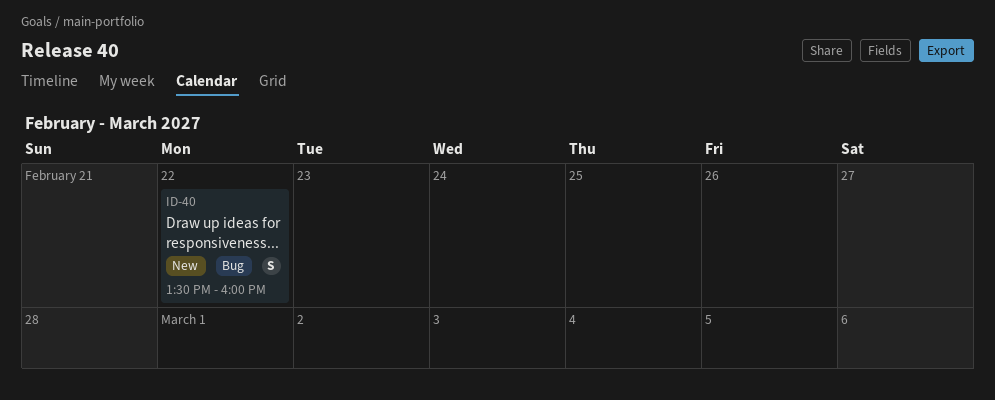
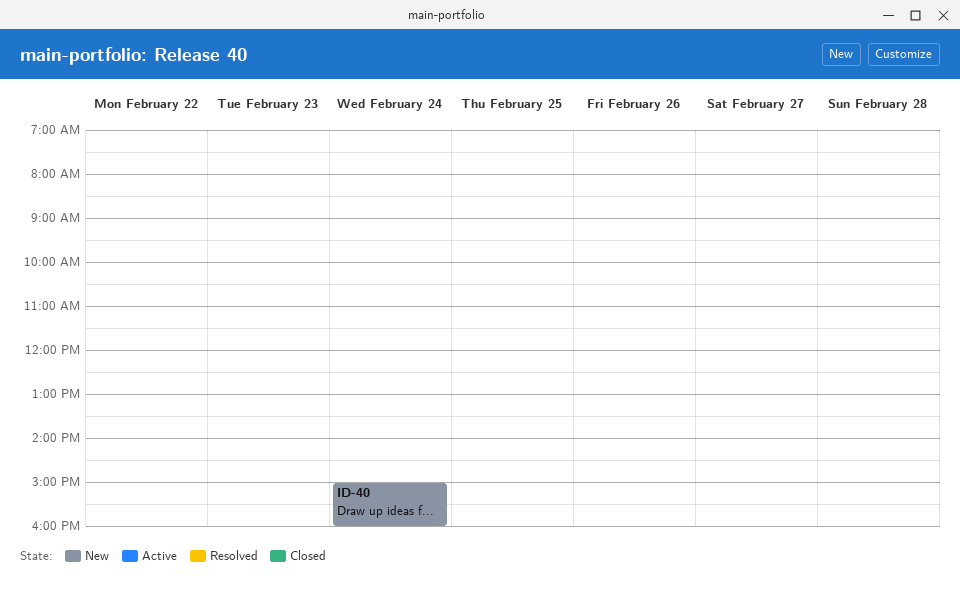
ID-40, day: Feb 22 -> Feb 24
ID-40, begins: 13:30 -> 15:00

